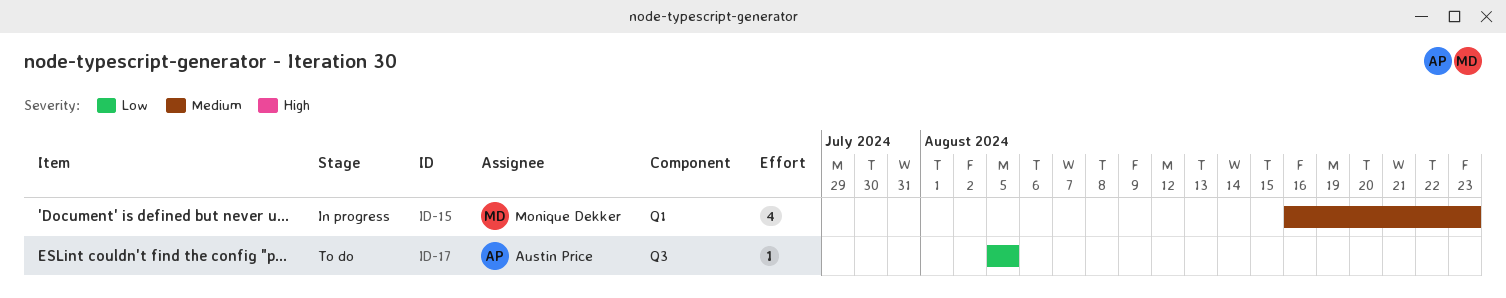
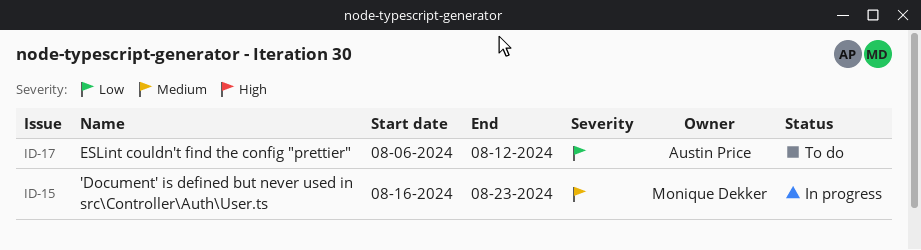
ID-17, start: Aug 5 -> Aug 6
ID-17, due: Aug 5 -> Aug 12

